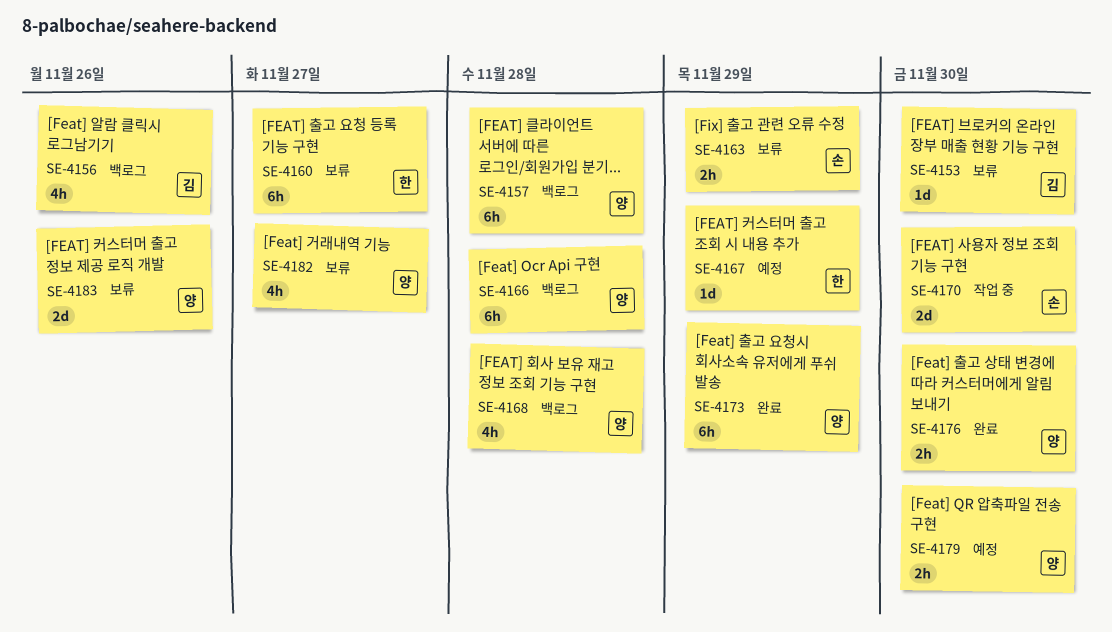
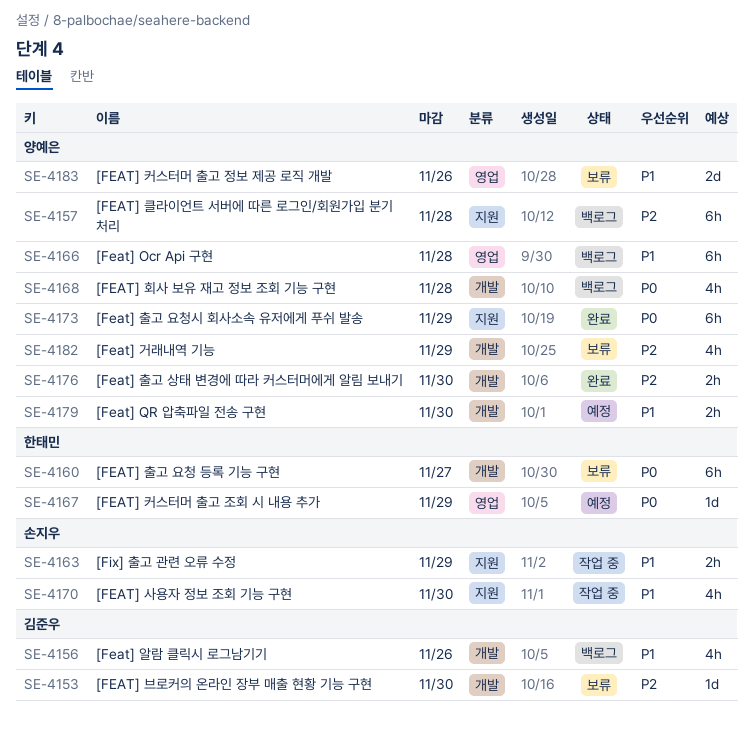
SE-4163, status: 보류 -> 작업 중
SE-4170, estimate: 2d -> 4h
SE-4182, due: Nov 27 -> Nov 29

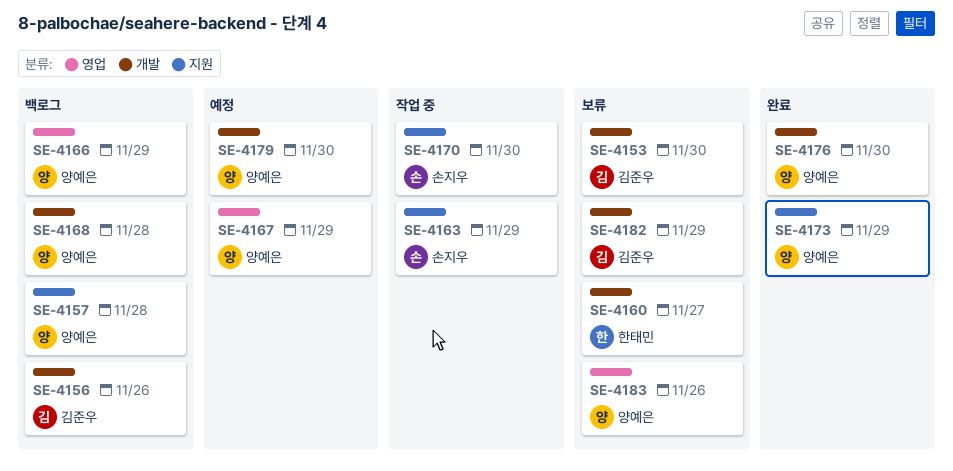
SE-4166, due: Nov 28 -> Nov 29
SE-4167, owner: 한태민 -> 양예은
SE-4182, owner: 양예은 -> 김준우

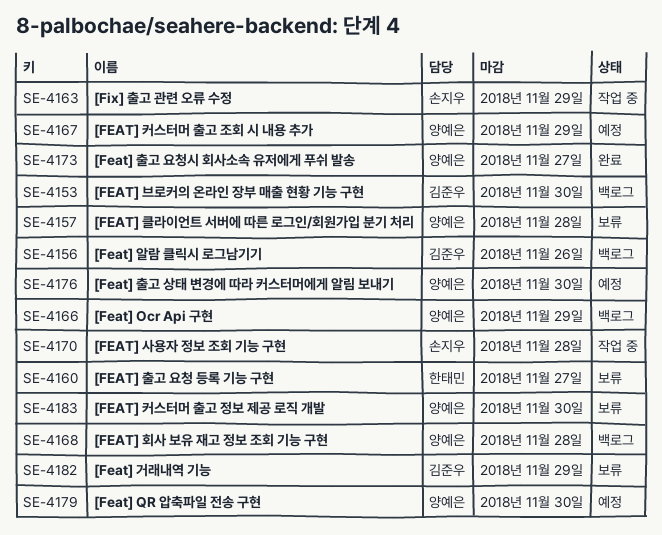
SE-4153, status: 보류 -> 백로그
SE-4157, status: 백로그 -> 보류
SE-4170, due: Nov 30 -> Nov 28
SE-4173, due: Nov 29 -> Nov 27
SE-4176, status: 완료 -> 예정
SE-4183, due: Nov 26 -> Nov 30

